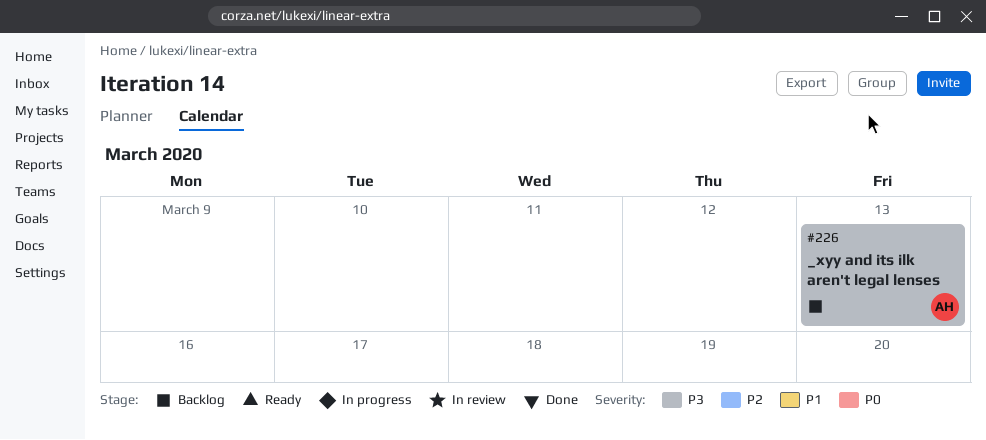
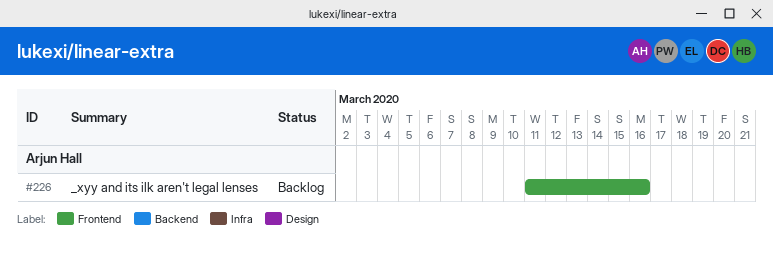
#226, due: Mar 13 -> Mar 16

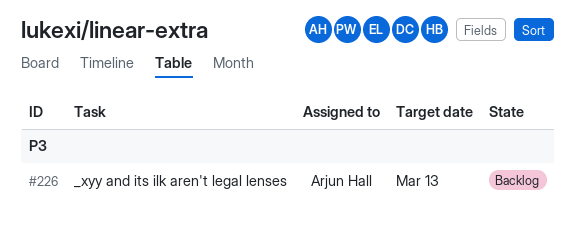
#226, due: Mar 16 -> Mar 13

